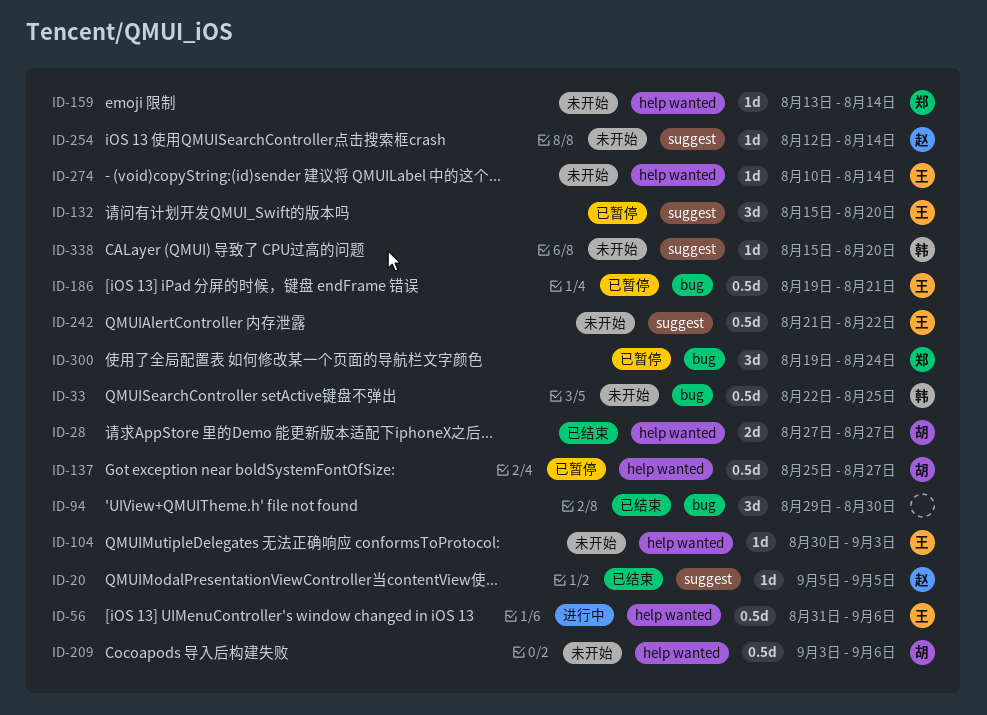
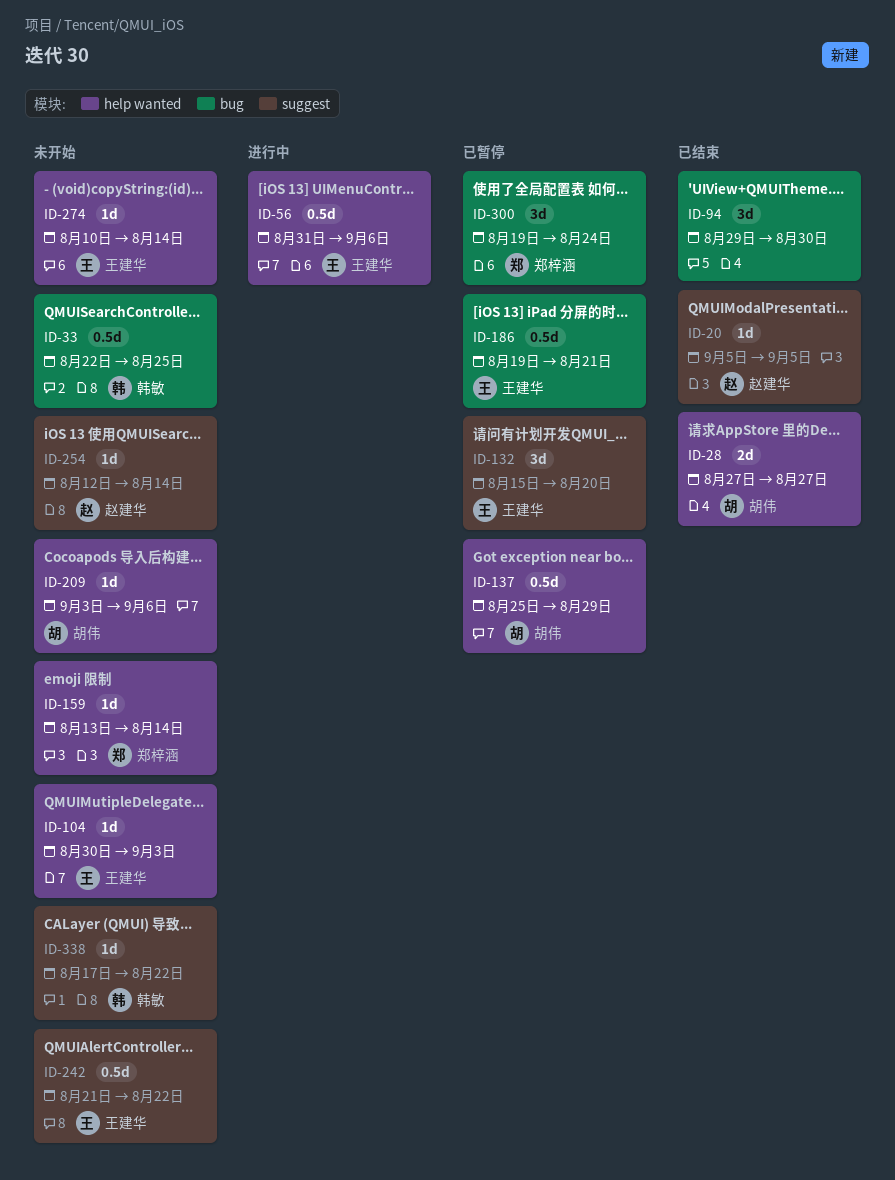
ID-137, due: Aug 27 -> Aug 29
ID-209, estimate: 0.5d -> 1d
ID-338, start: Aug 15 -> Aug 17
ID-338, due: Aug 20 -> Aug 22

